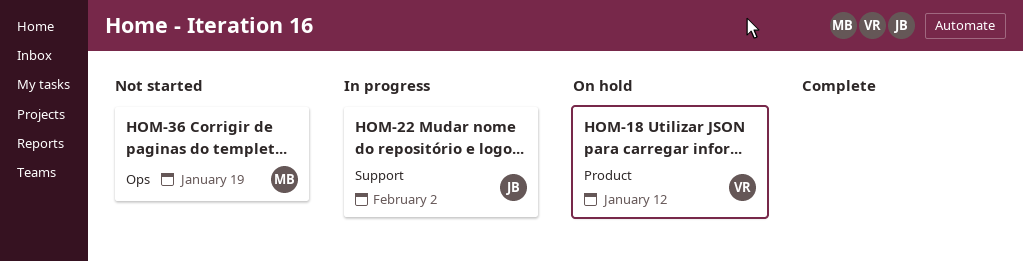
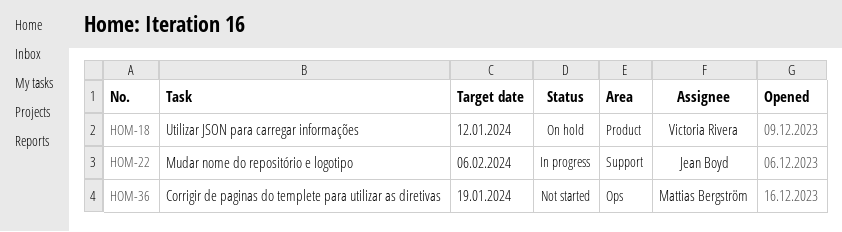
HOM-22, due: Feb 2 -> Feb 6

